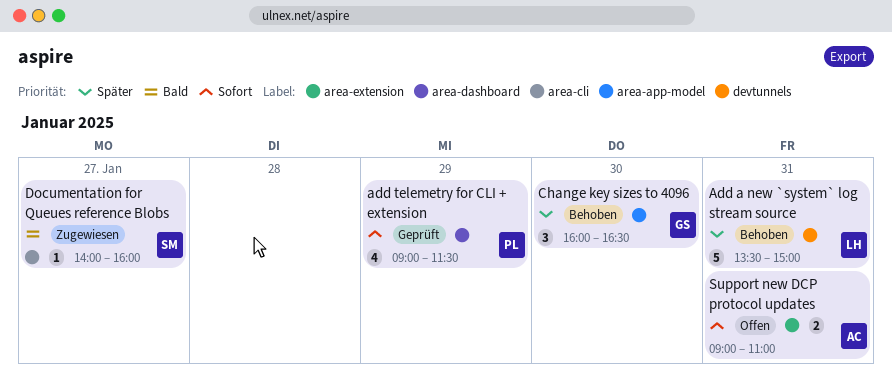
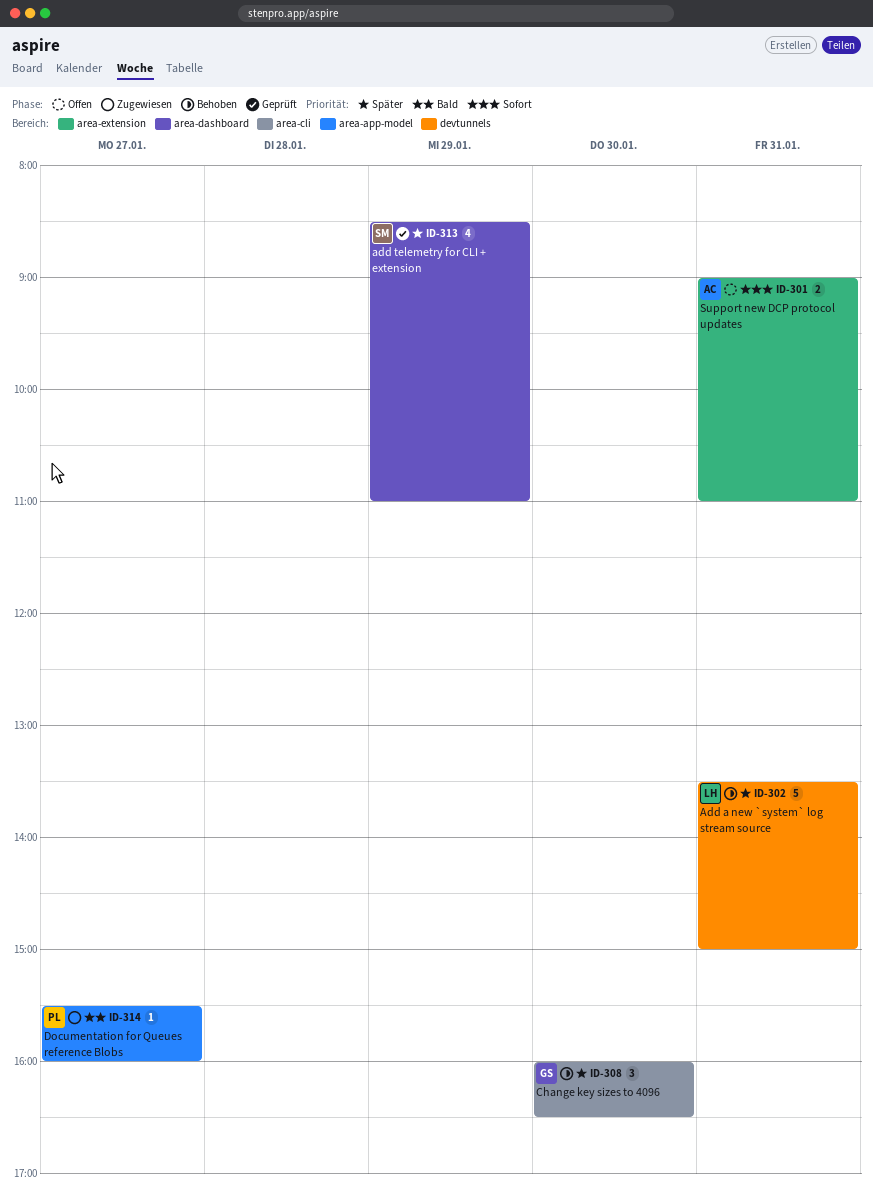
add telemetry for CLI + extension, owner: PL -> SM
add telemetry for CLI + extension, priority: Sofort -> Später
add telemetry for CLI + extension, begins: 09:00 -> 08:30
add telemetry for CLI + extension, ends: 11:30 -> 11:00
Change key sizes to 4096, label: area-app-model -> area-cli
Documentation for Queues reference Blobs, owner: SM -> PL
Documentation for Queues reference Blobs, label: area-cli -> area-app-model
Documentation for Queues reference Blobs, begins: 14:00 -> 15:30

